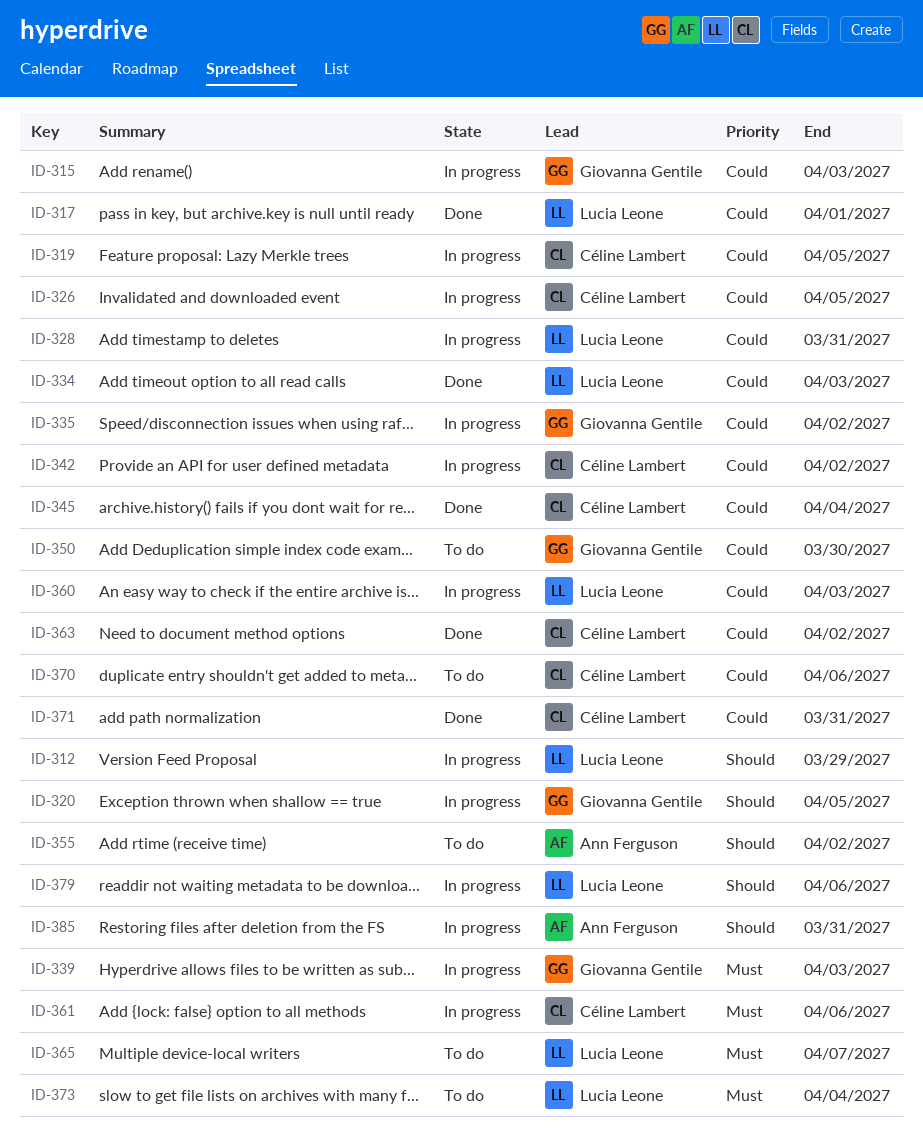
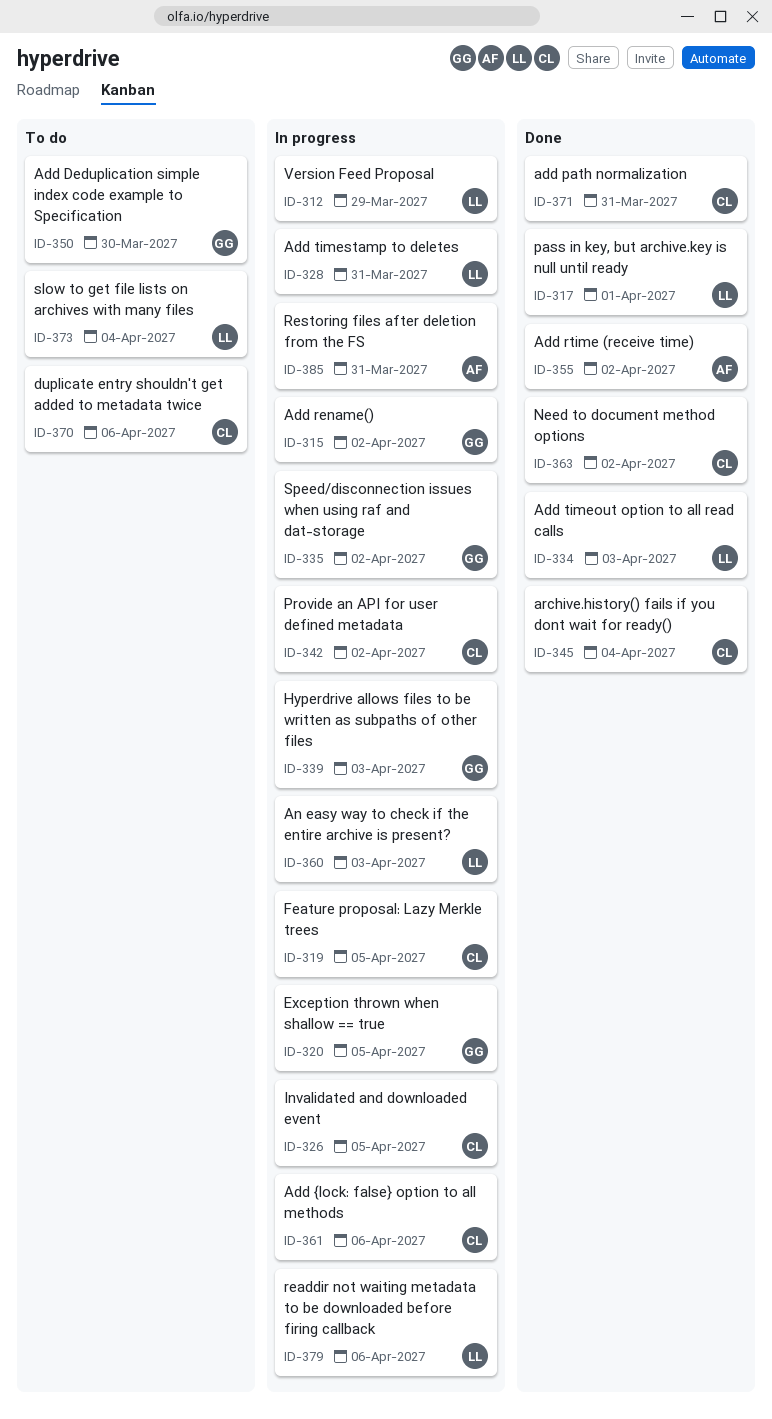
ID-315, due: Apr 3 -> Apr 2
ID-355, status: To do -> Done
ID-365: present -> none

